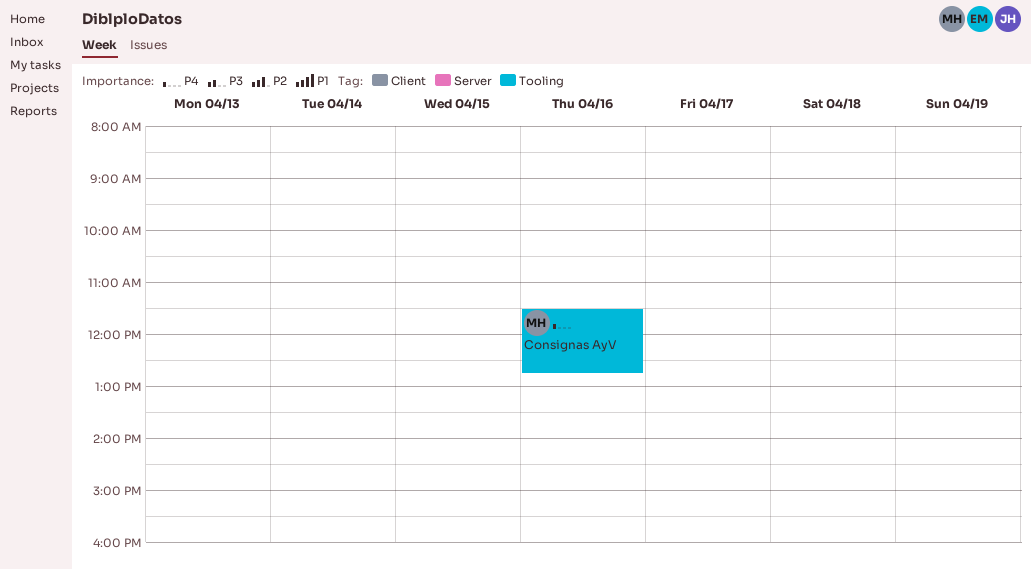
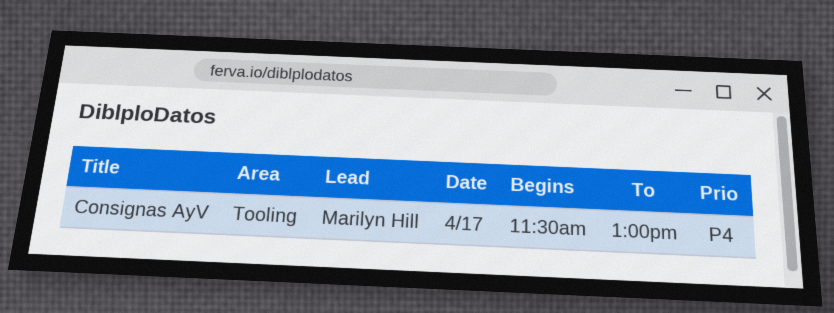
Consignas AyV, day: Apr 16 -> Apr 17
Consignas AyV, ends: 12:45 -> 13:00

